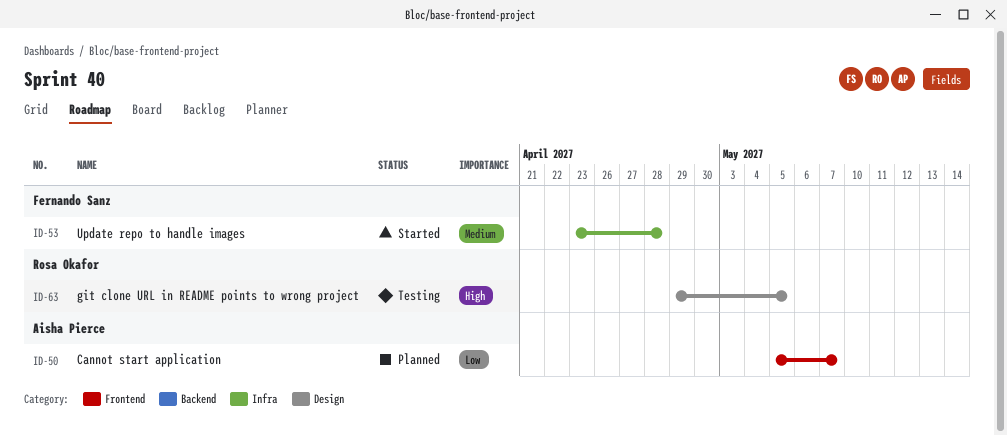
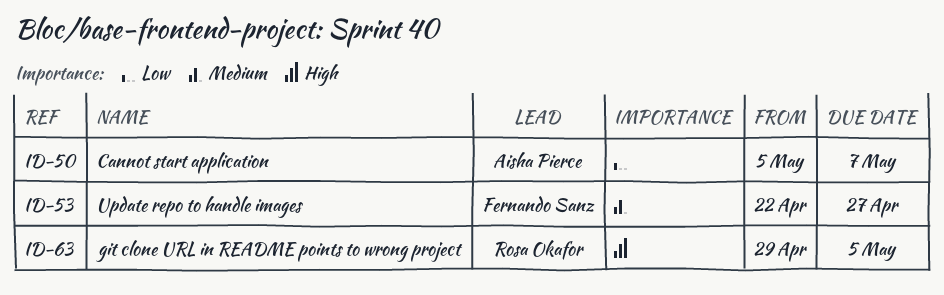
ID-53, start: Apr 23 -> Apr 22
ID-53, due: Apr 28 -> Apr 27

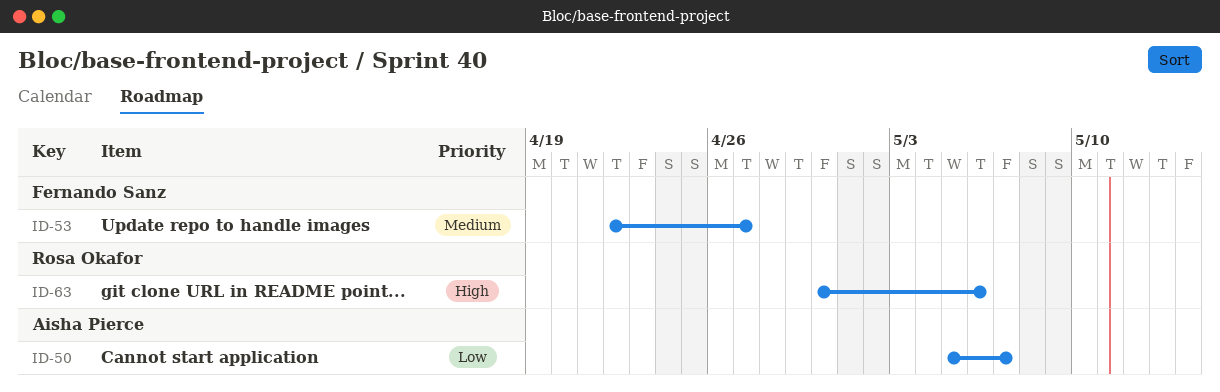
ID-63, start: Apr 29 -> Apr 30
ID-63, due: May 5 -> May 6

